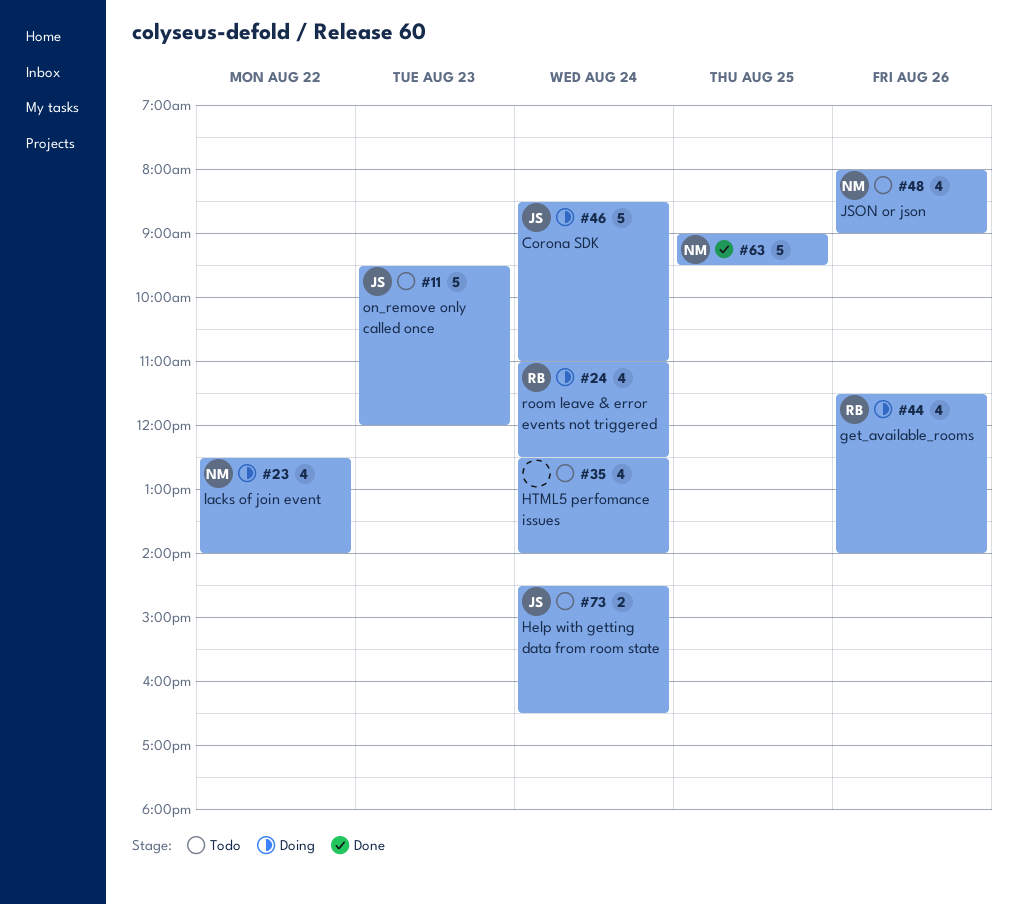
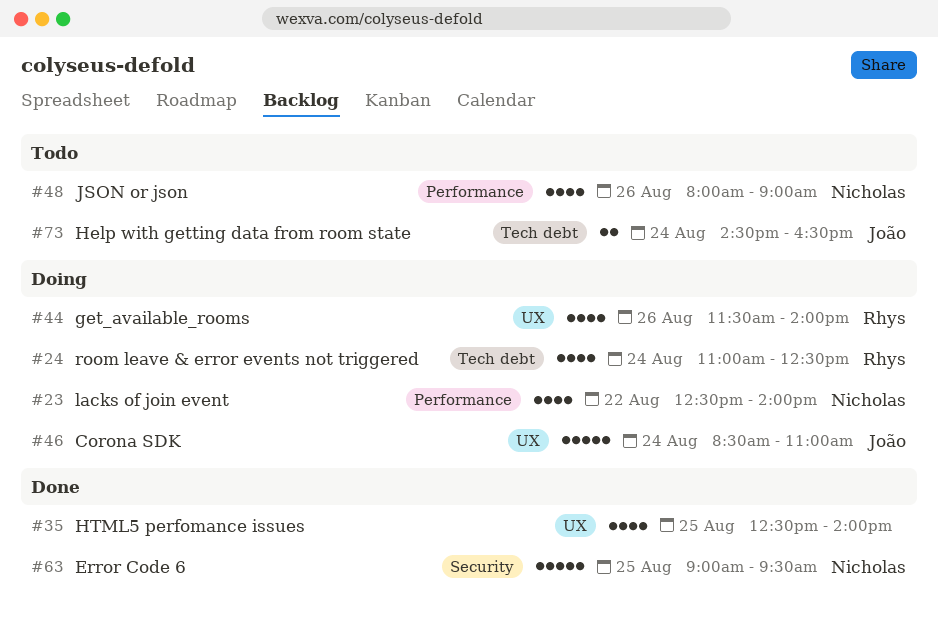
#11: present -> none
#35, status: Todo -> Done
#35, day: Aug 24 -> Aug 25

